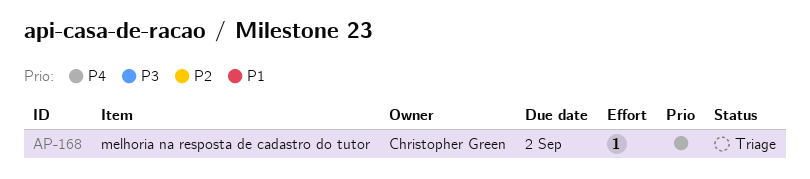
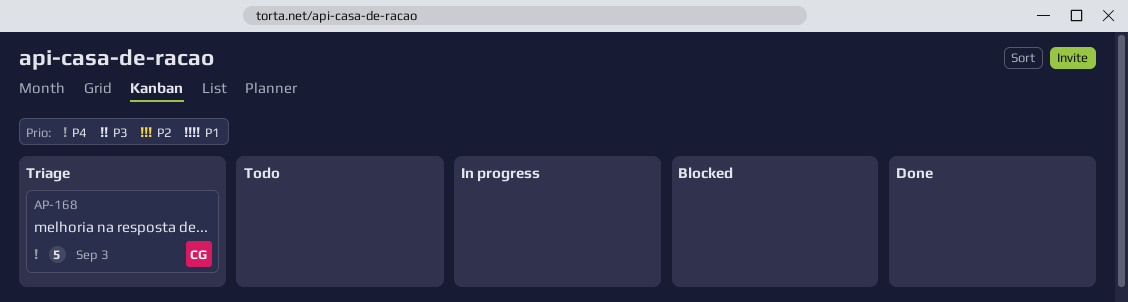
AP-168, estimate: 1 -> 5
AP-168, due: Sep 2 -> Sep 3

